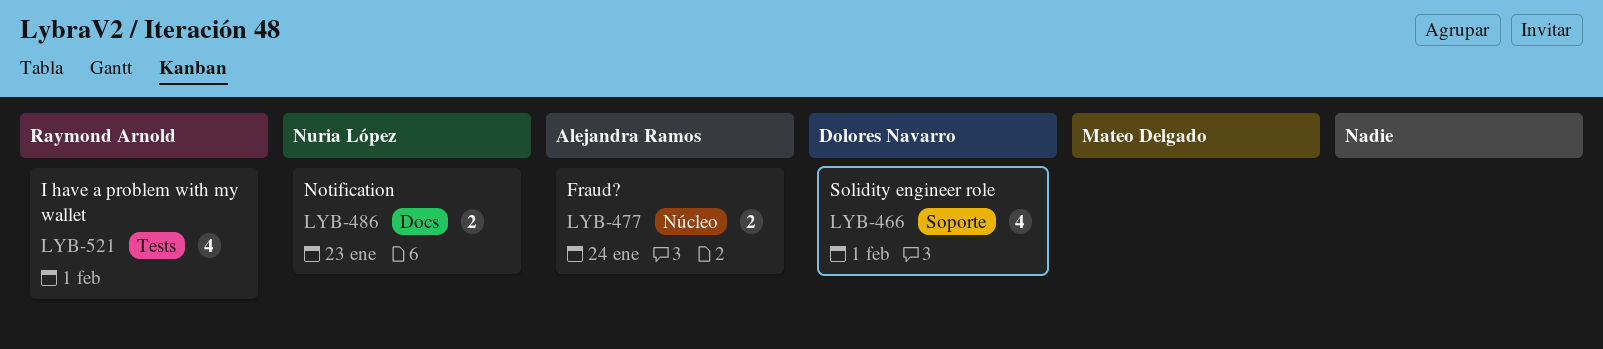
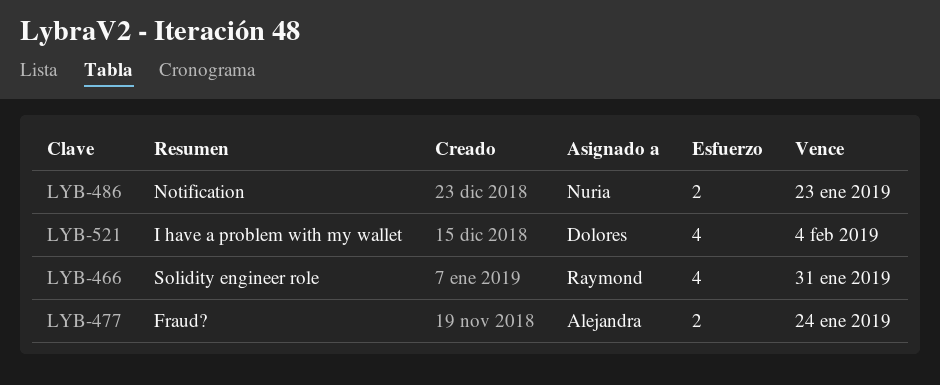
LYB-466, owner: Dolores Navarro -> Raymond Arnold
LYB-466, due: Feb 1 -> Jan 31
LYB-521, owner: Raymond Arnold -> Dolores Navarro
LYB-521, due: Feb 1 -> Feb 4

